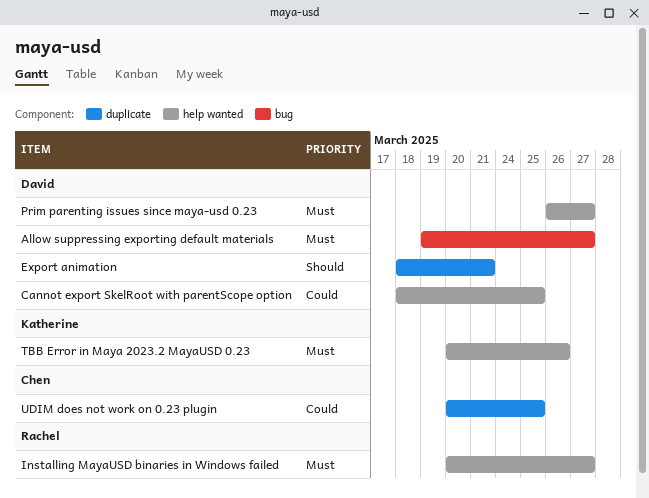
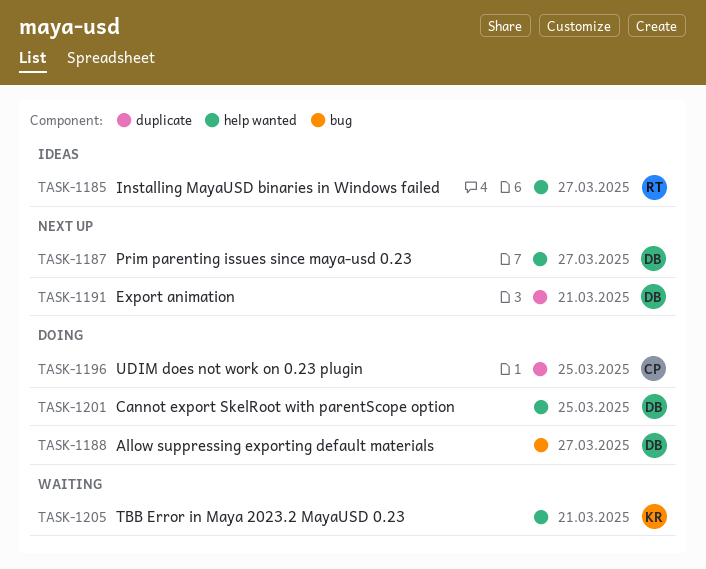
TBB Error in Maya 2023.2 MayaUSD 0.23, due: Mar 26 -> Mar 21

